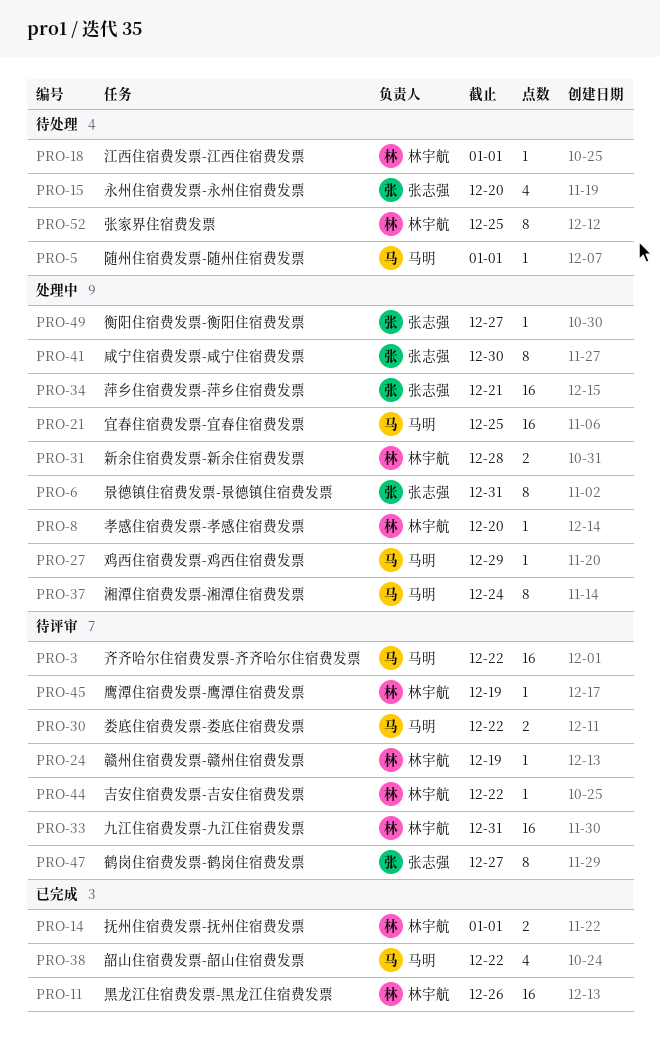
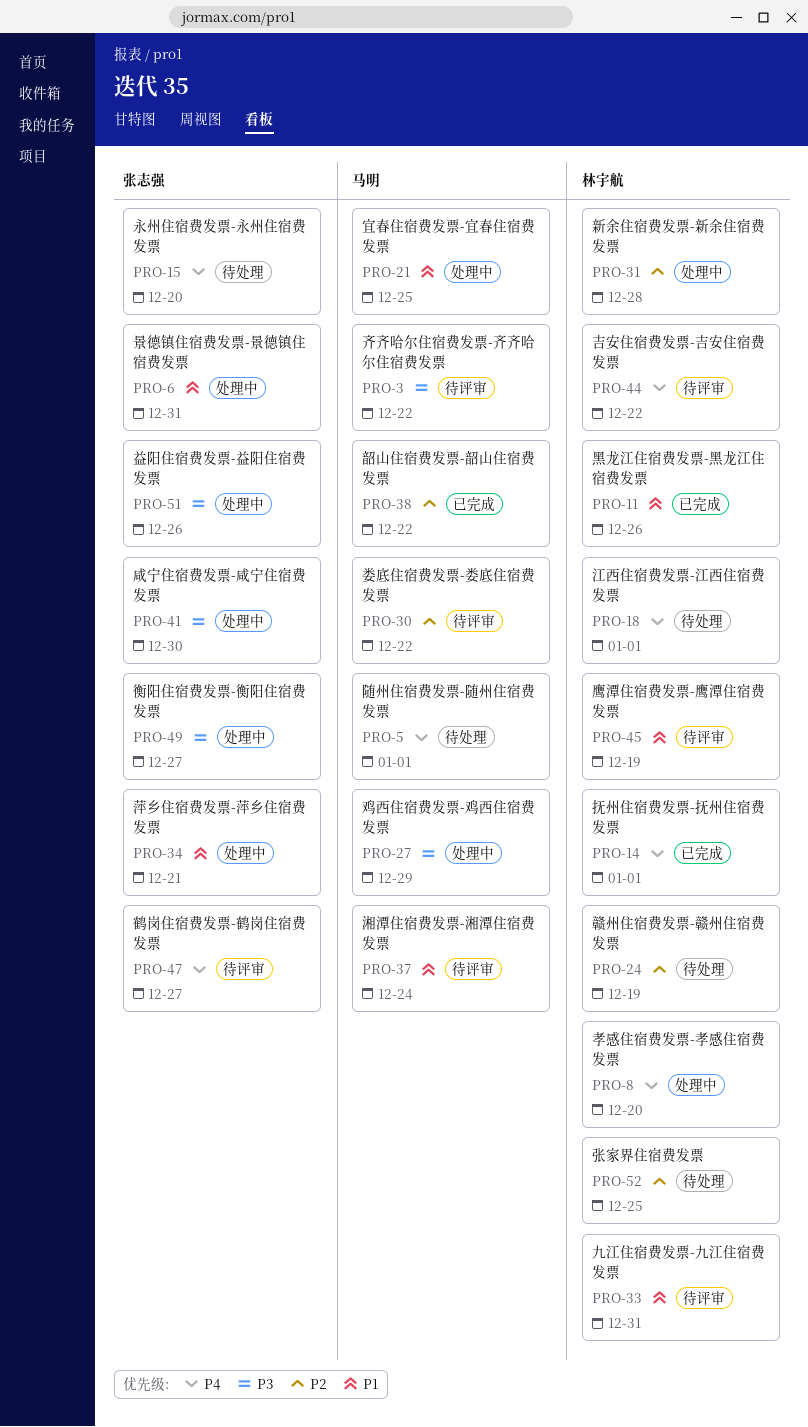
PRO-24, status: 待评审 -> 待处理
PRO-37, status: 处理中 -> 待评审
PRO-51: none -> present

